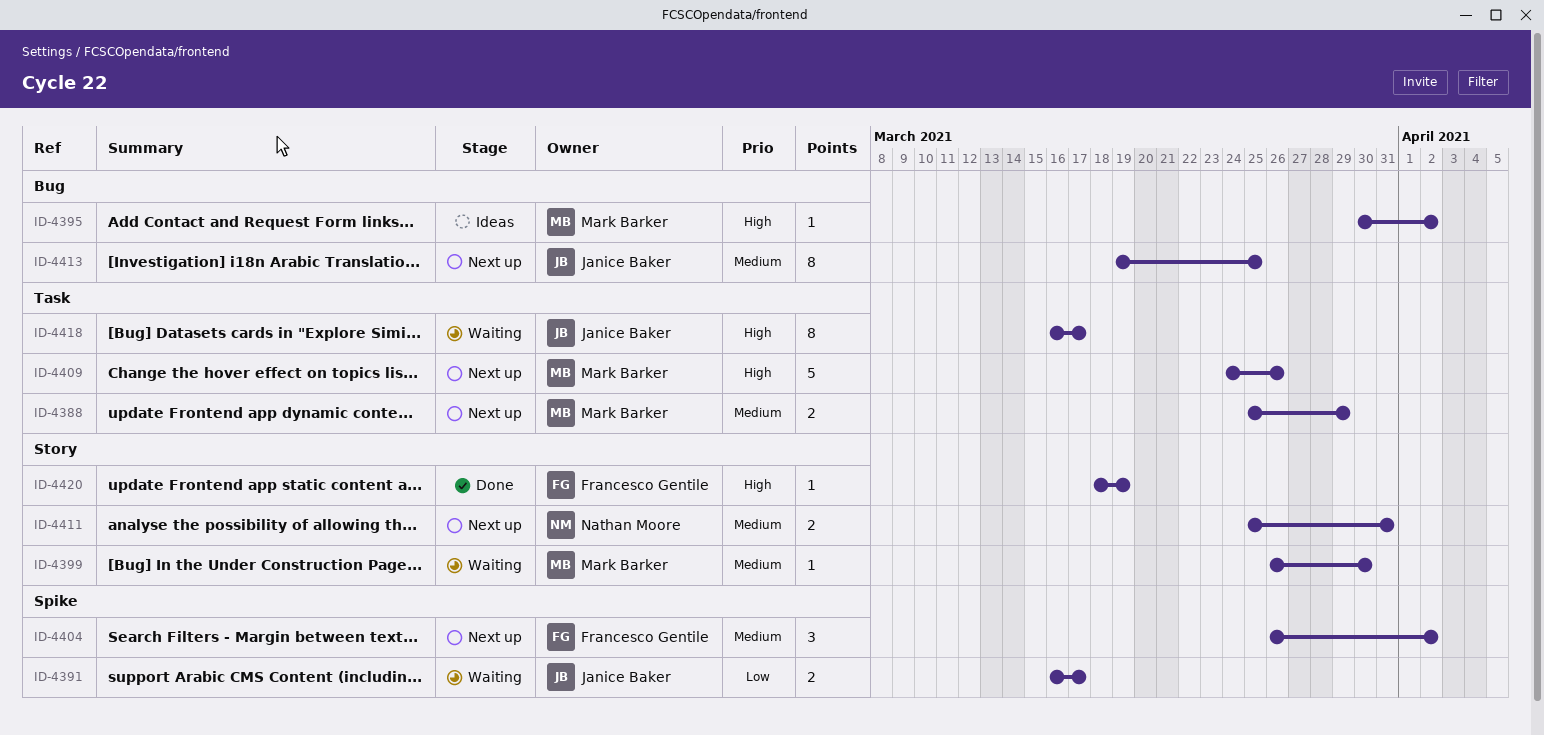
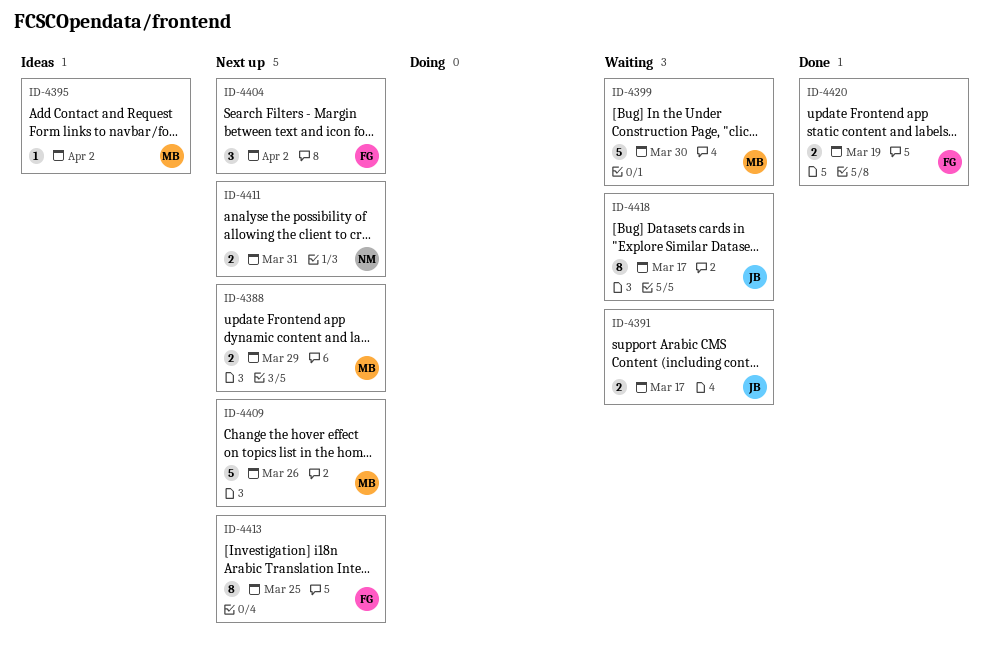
ID-4399, estimate: 1 -> 5
ID-4413, owner: Janice Baker -> Francesco Gentile
ID-4420, estimate: 1 -> 2

